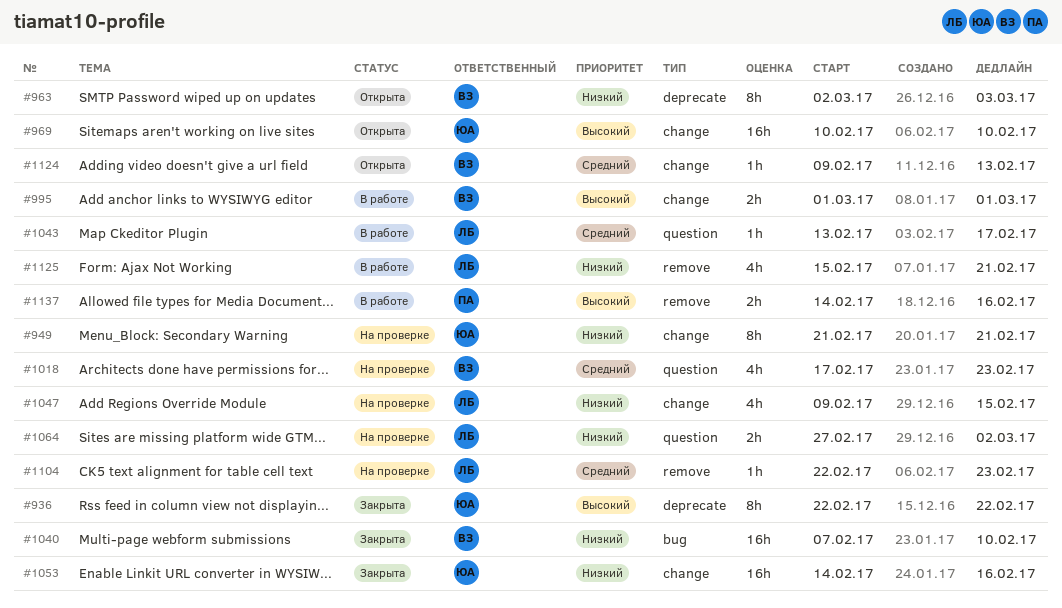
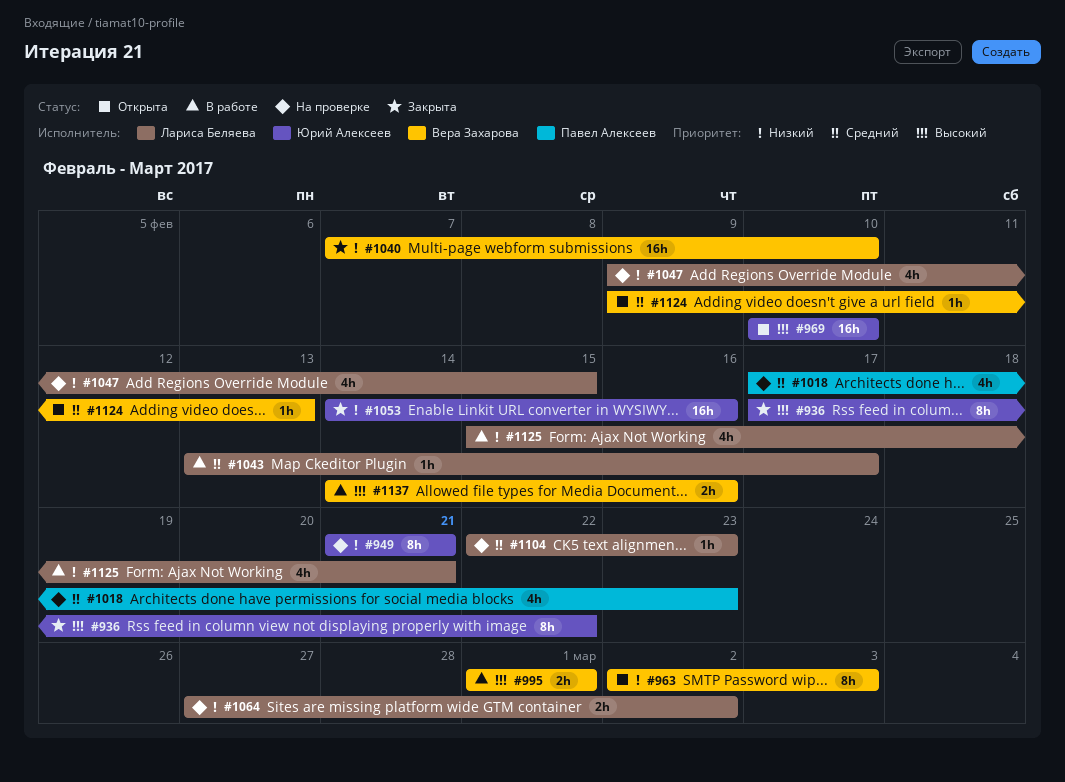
#936, start: Feb 22 -> Feb 17
#1018, owner: Вера Захарова -> Павел Алексеев
#1137, owner: Павел Алексеев -> Вера Захарова

